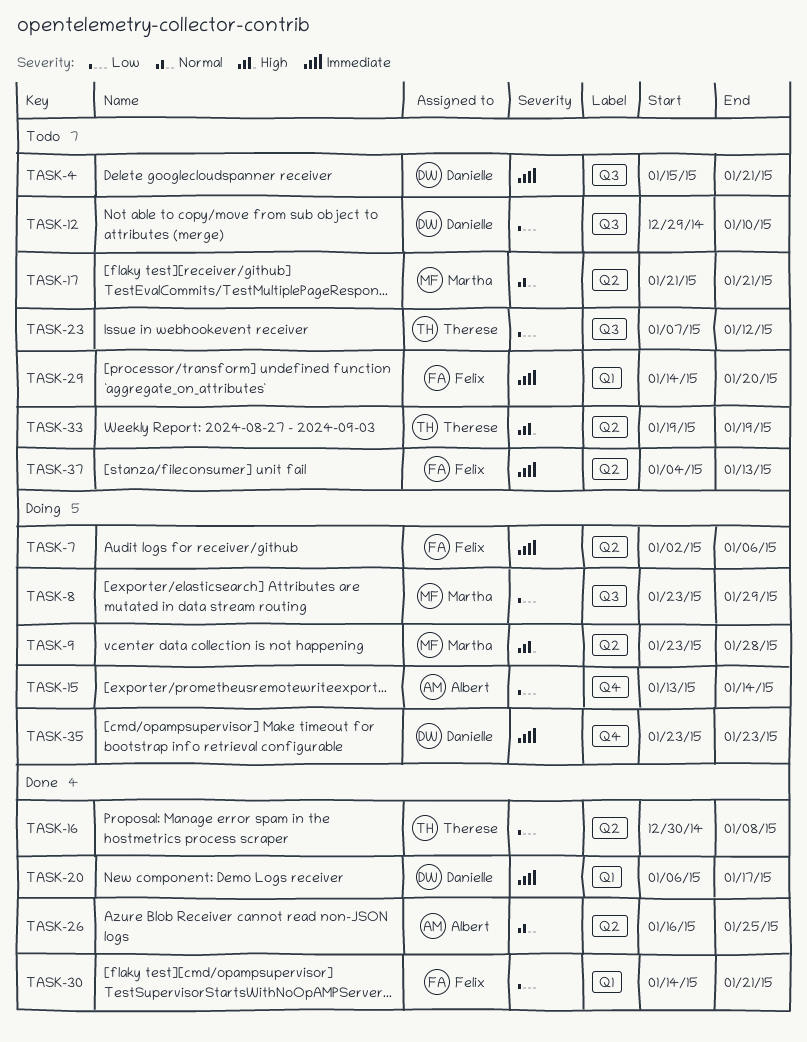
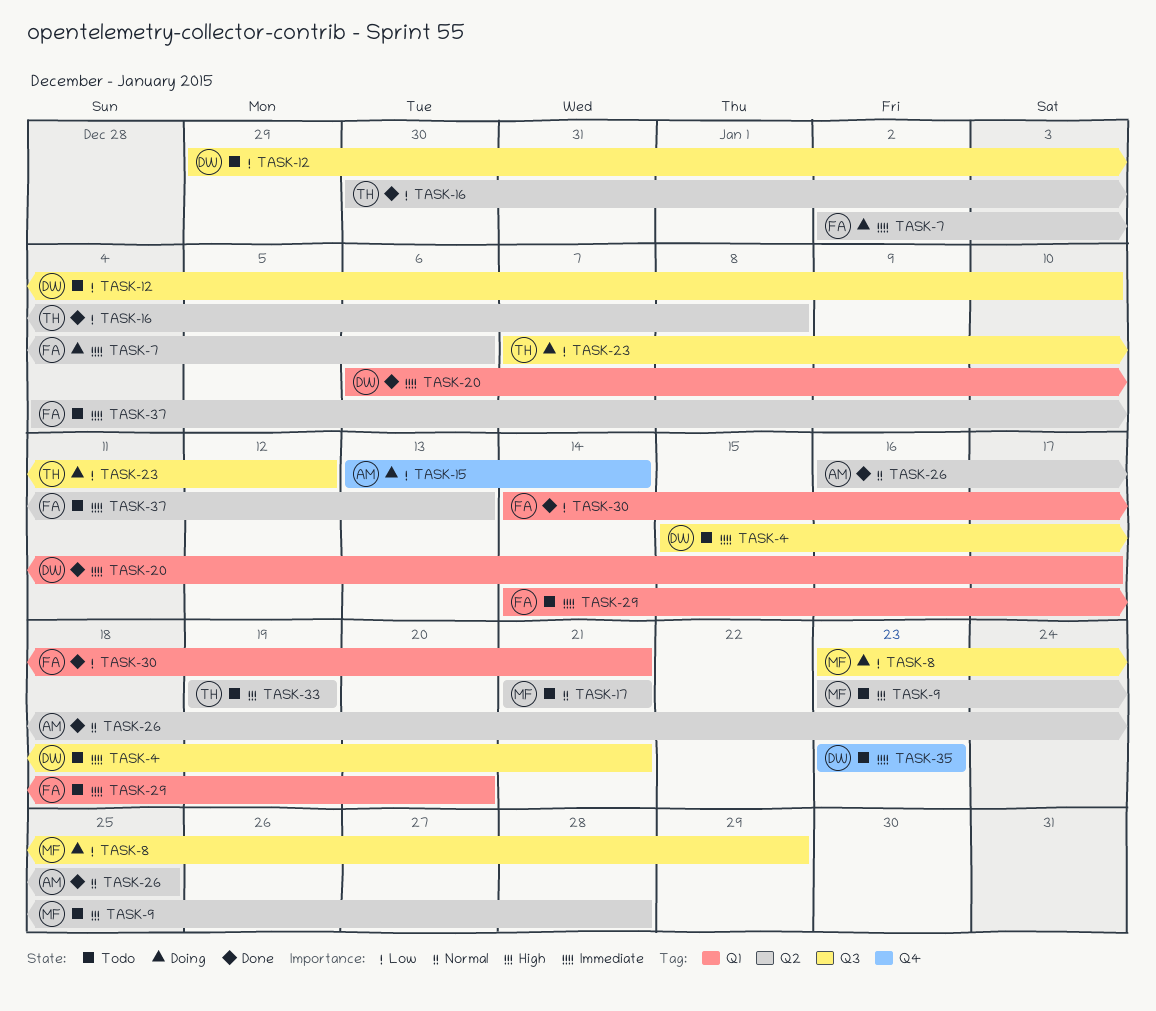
TASK-9, status: Doing -> Todo
TASK-23, status: Todo -> Doing
TASK-35, status: Doing -> Todo

